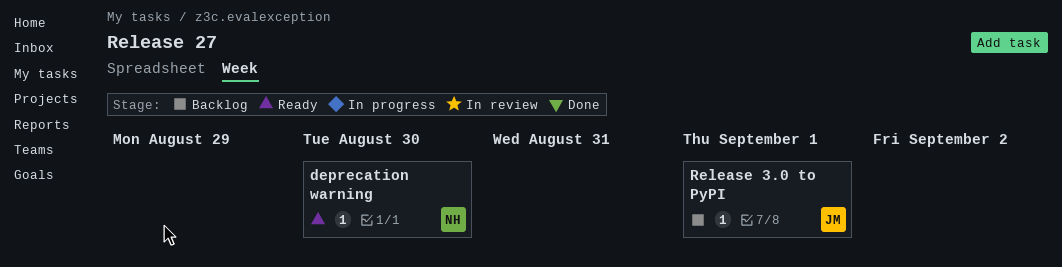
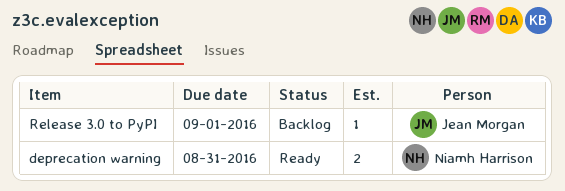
deprecation warning, estimate: 1 -> 2
deprecation warning, due: Aug 30 -> Aug 31

